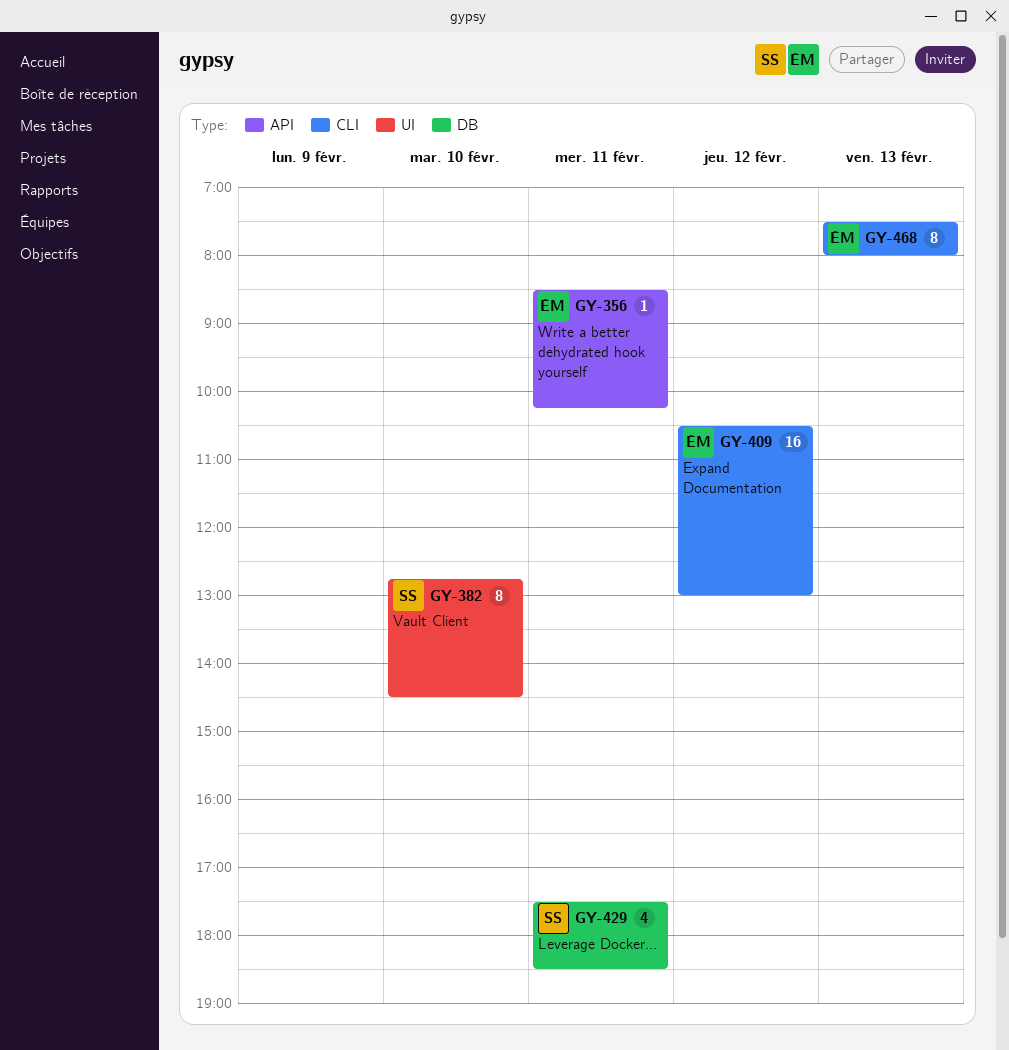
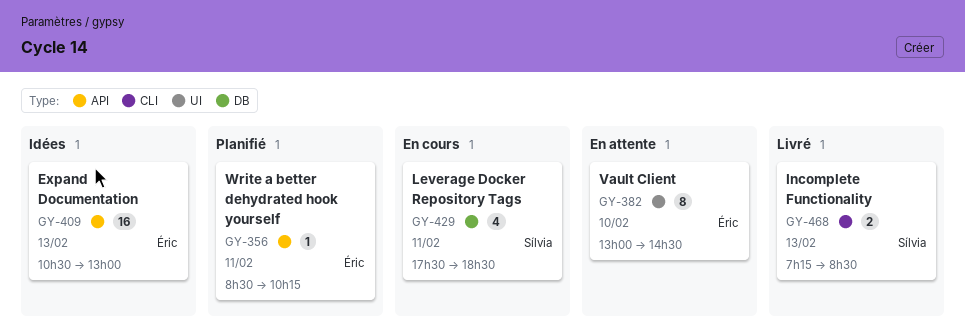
GY-382, owner: Sílvia -> Éric
GY-382, begins: 12:45 -> 13:00
GY-409, label: CLI -> API
GY-409, day: Feb 12 -> Feb 13
GY-468, owner: Éric -> Sílvia
GY-468, estimate: 8 -> 2
GY-468, begins: 07:30 -> 07:15
GY-468, ends: 08:00 -> 08:30

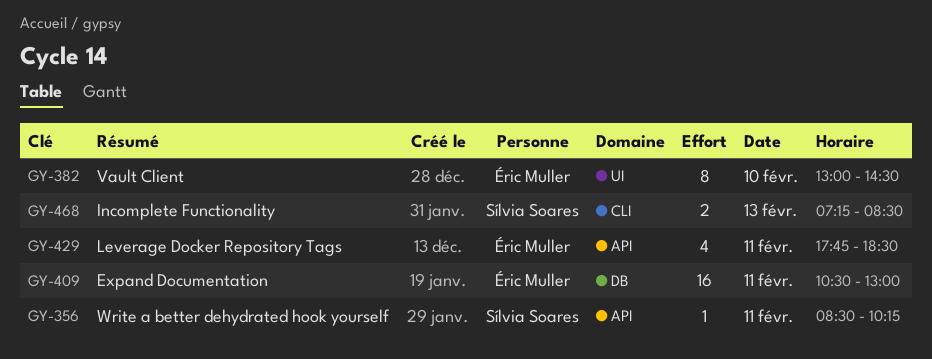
GY-356, owner: Éric Muller -> Sílvia Soares
GY-409, label: API -> DB
GY-409, day: Feb 13 -> Feb 11
GY-429, owner: Sílvia Soares -> Éric Muller
GY-429, label: DB -> API
GY-429, begins: 17:30 -> 17:45

